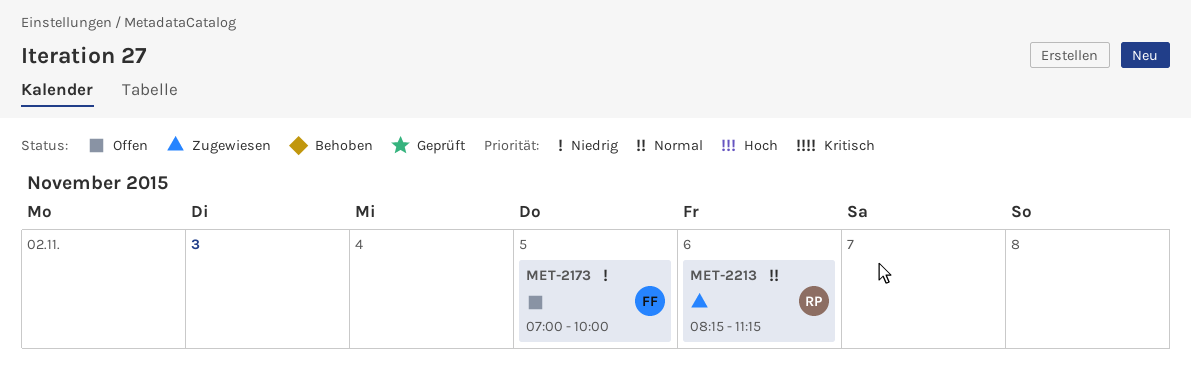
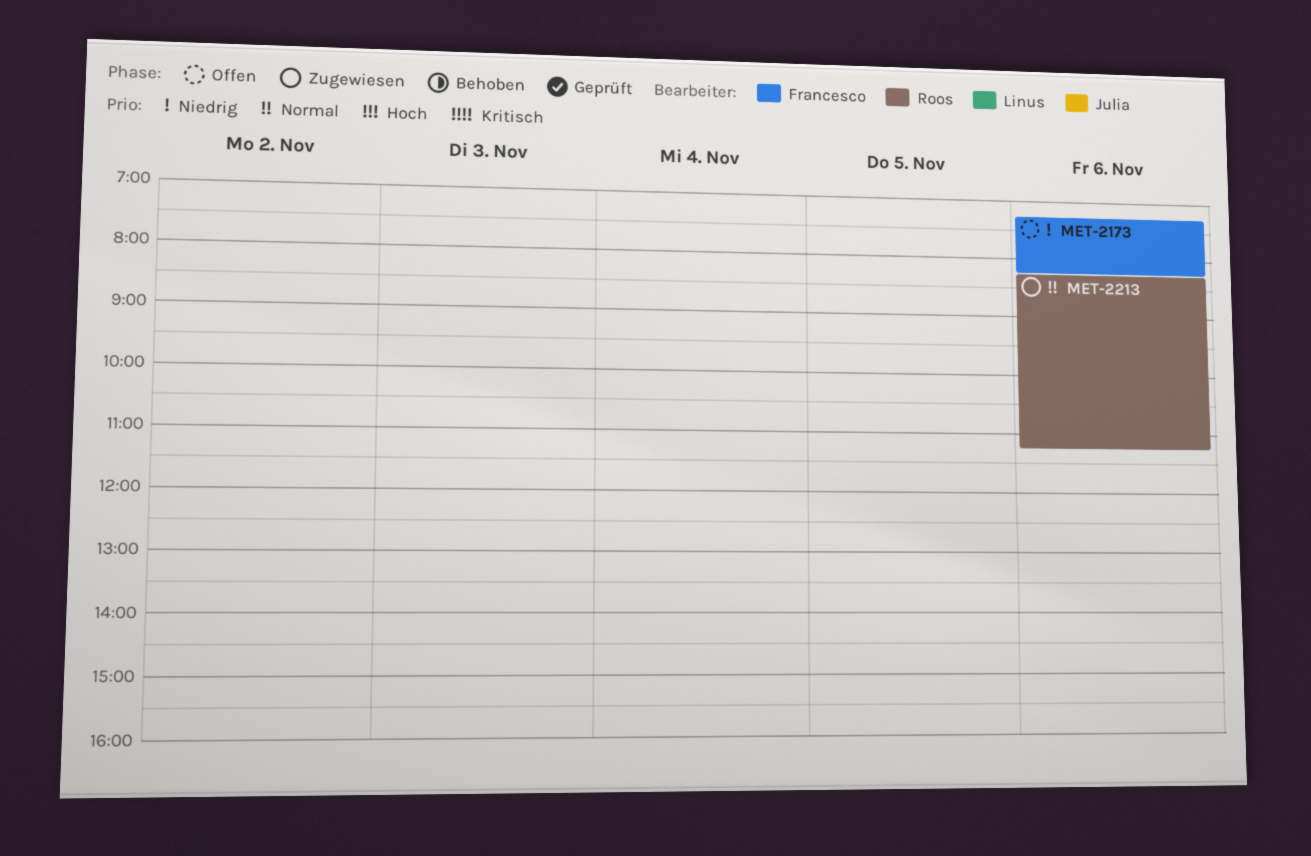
MET-2173, day: Nov 5 -> Nov 6
MET-2173, begins: 07:00 -> 07:15
MET-2173, ends: 10:00 -> 08:15

